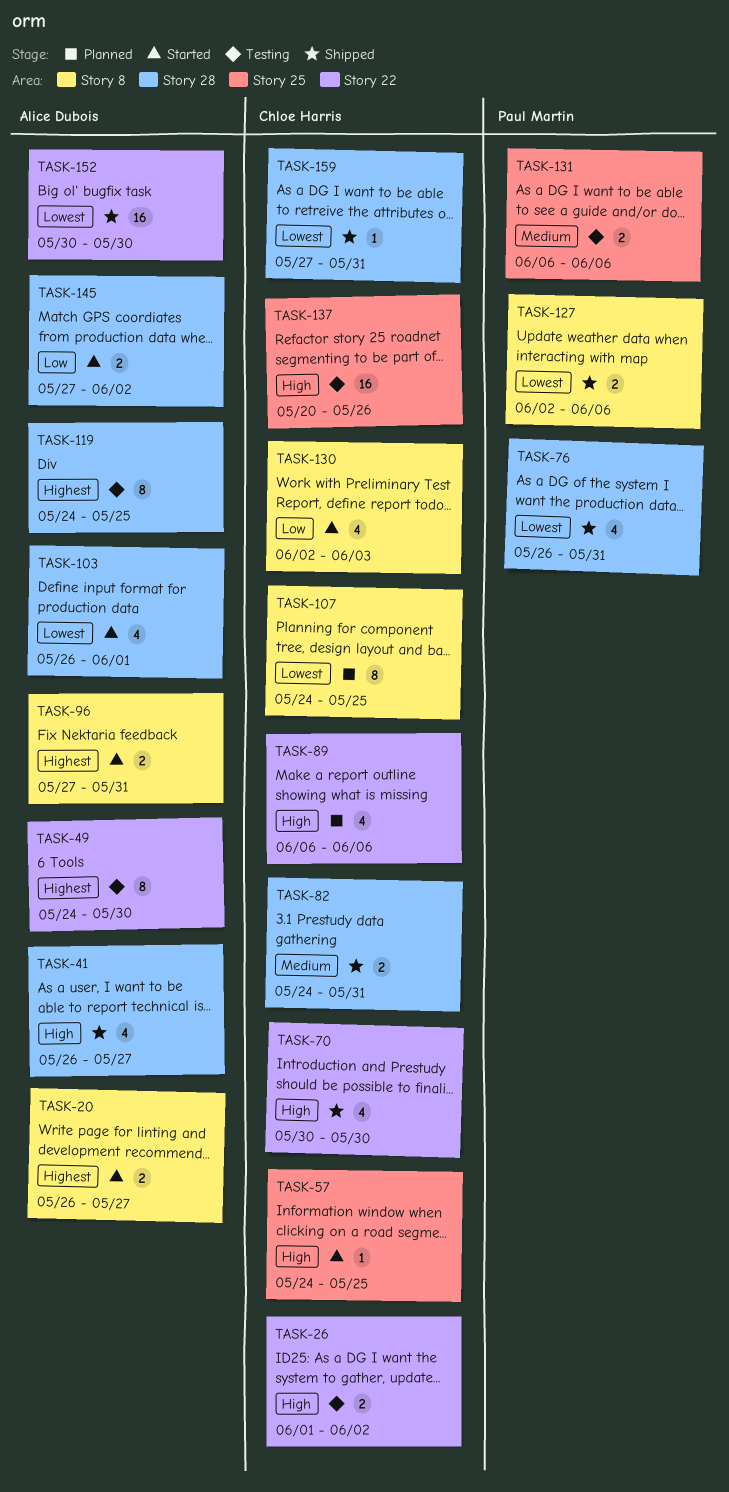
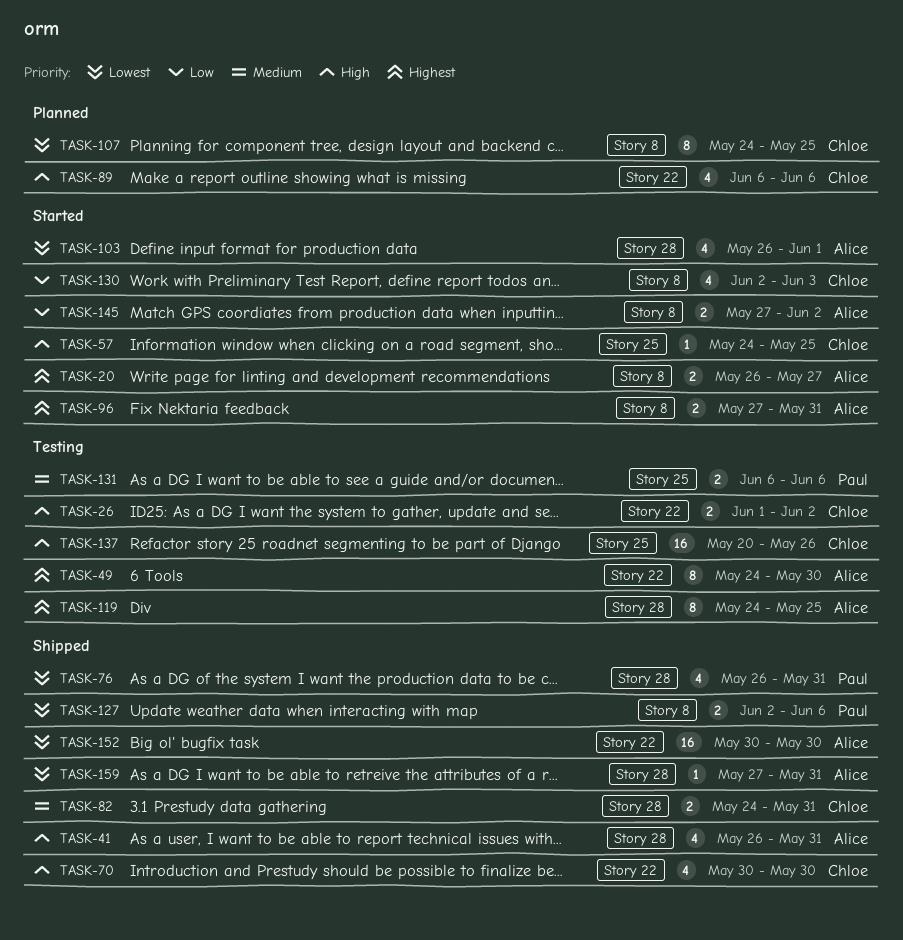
TASK-41, due: May 27 -> May 31
TASK-145, label: Story 28 -> Story 8
TASK-159, owner: Chloe Harris -> Alice Dubois

